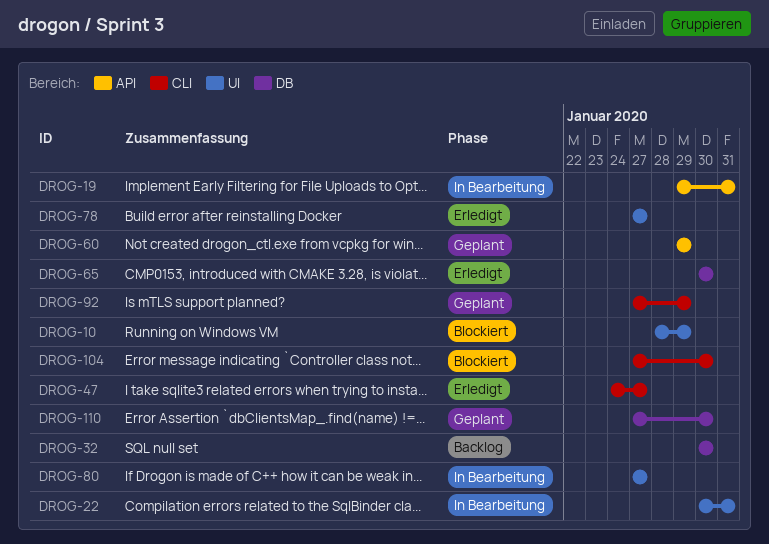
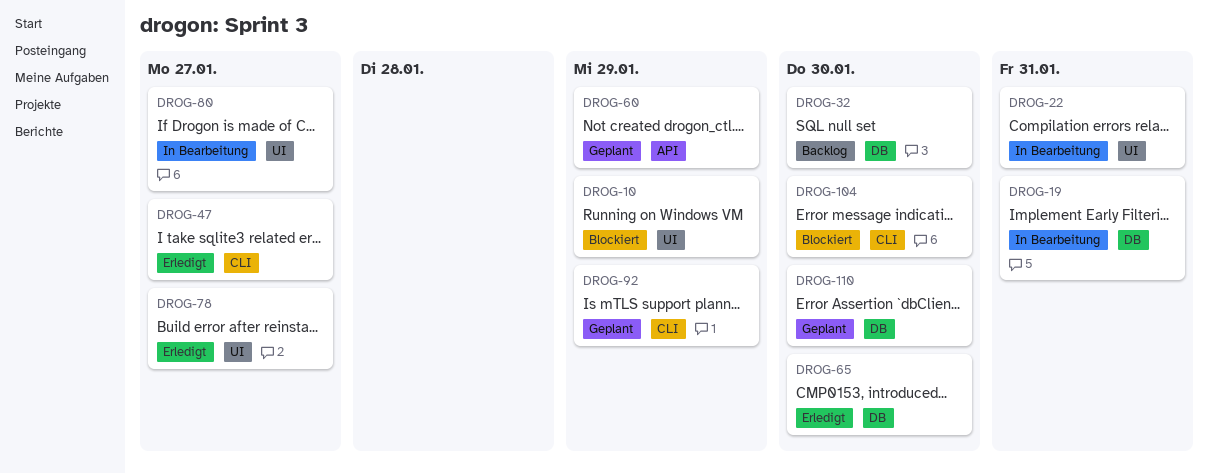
DROG-19, label: API -> DB

